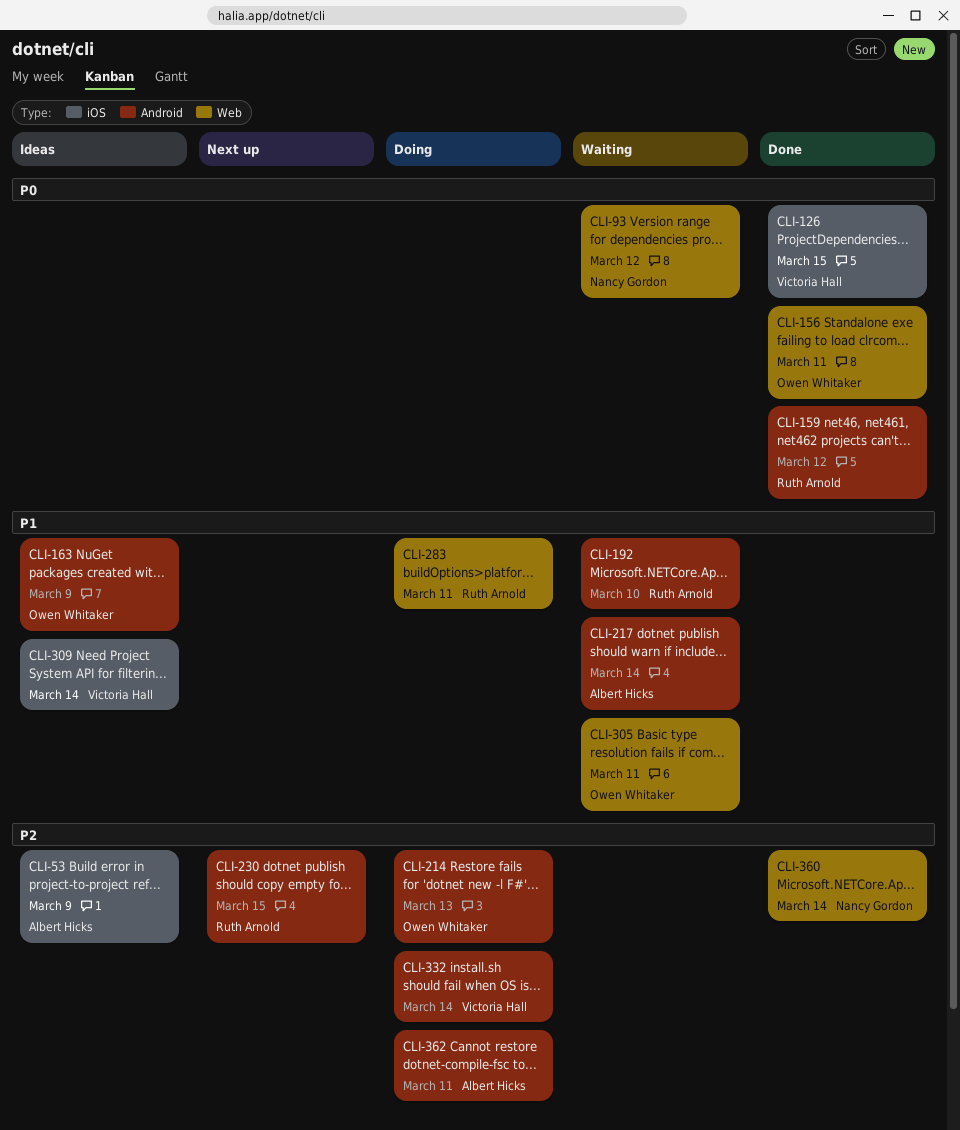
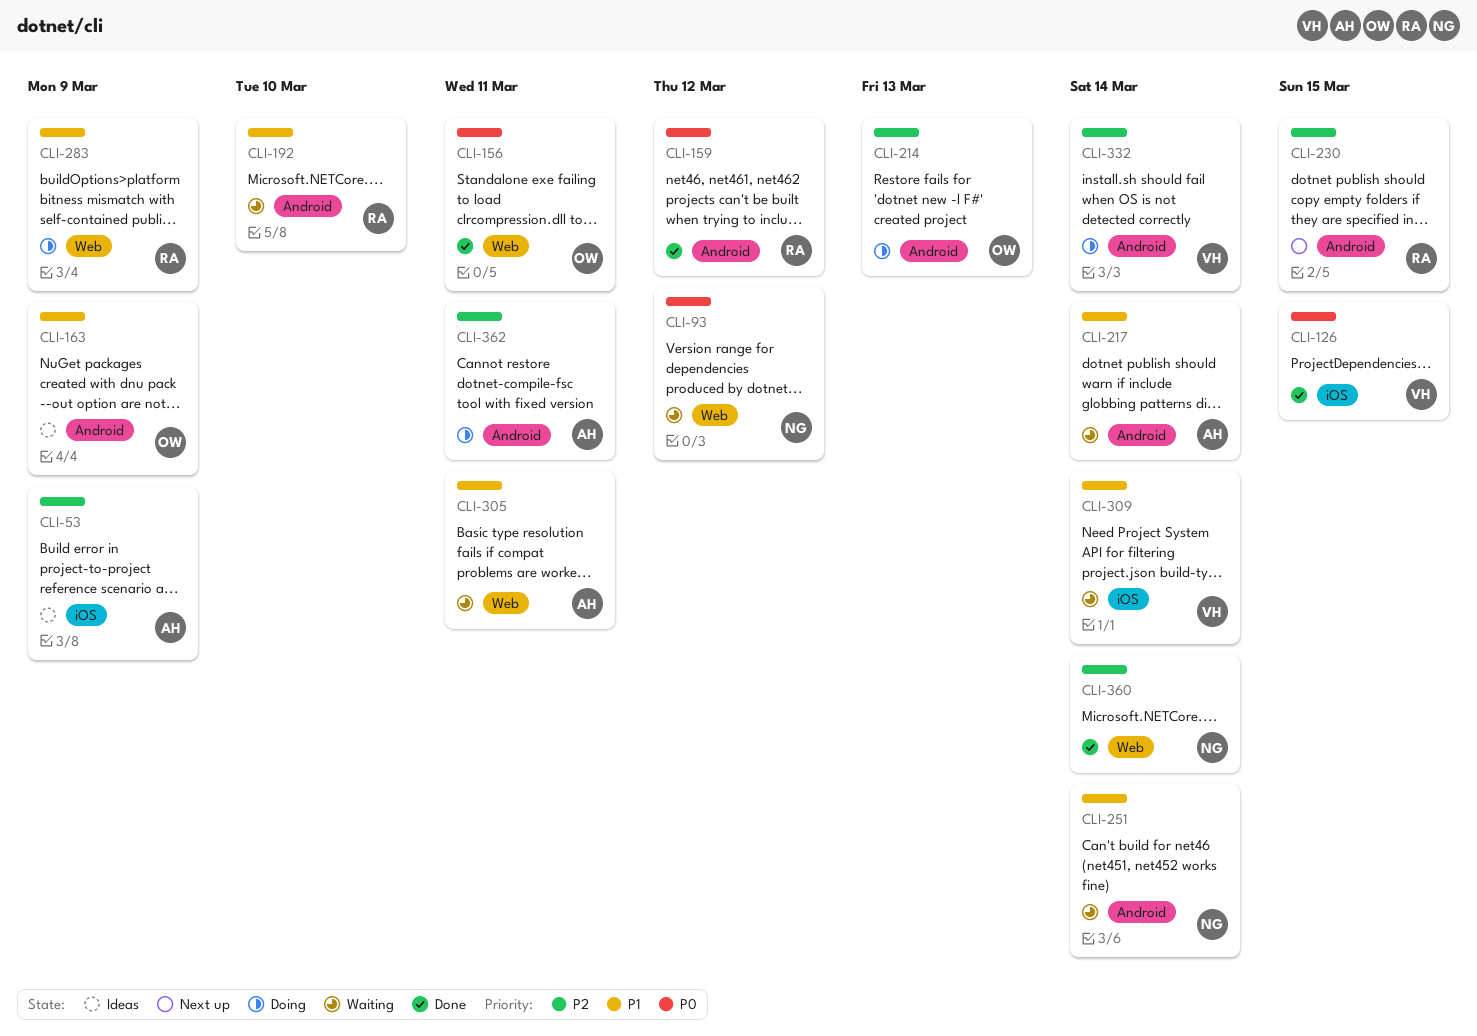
CLI-251: none -> present
CLI-283, due: Mar 11 -> Mar 9
CLI-305, owner: Owen Whitaker -> Albert Hicks
CLI-309, status: Ideas -> Waiting

